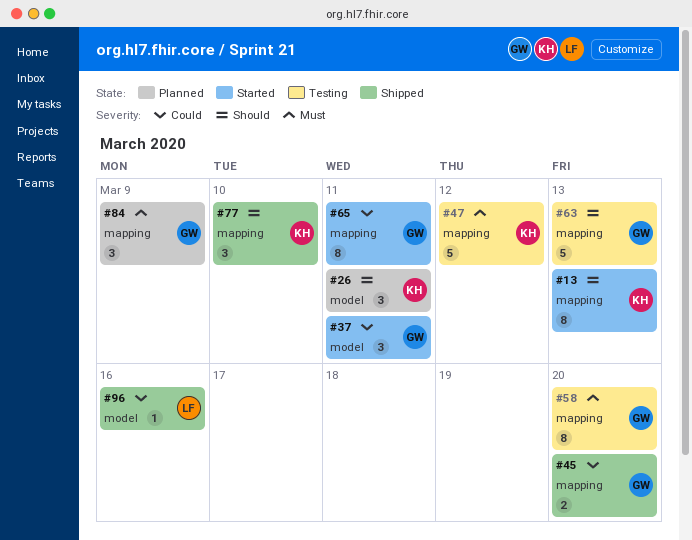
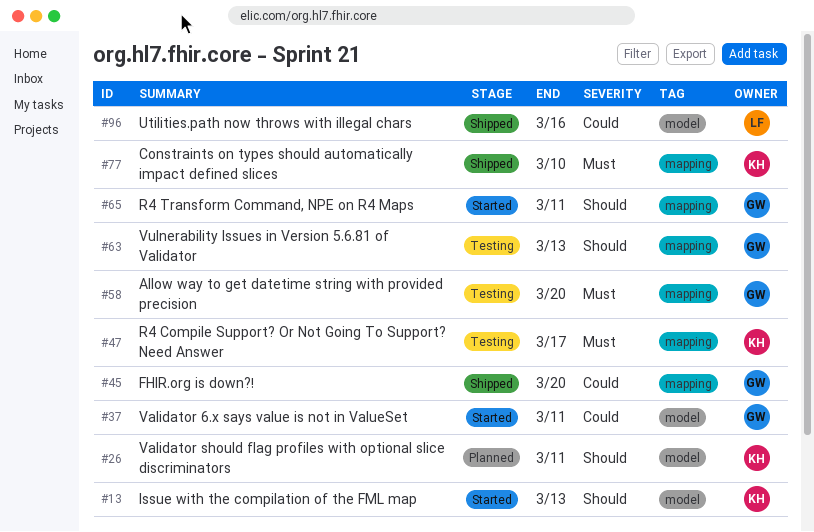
#13, label: mapping -> model
#47, due: Mar 12 -> Mar 17
#65, priority: Could -> Should
#77, priority: Should -> Must
#84: present -> none

